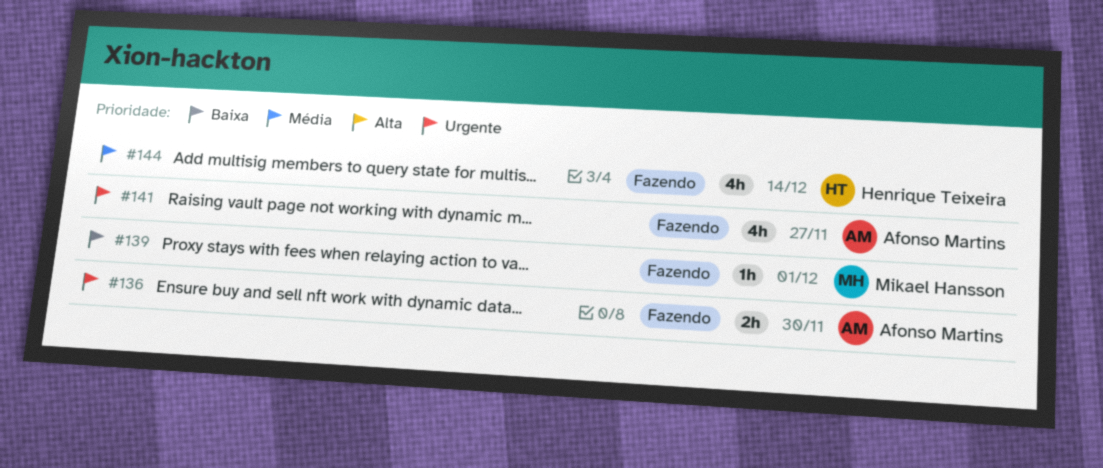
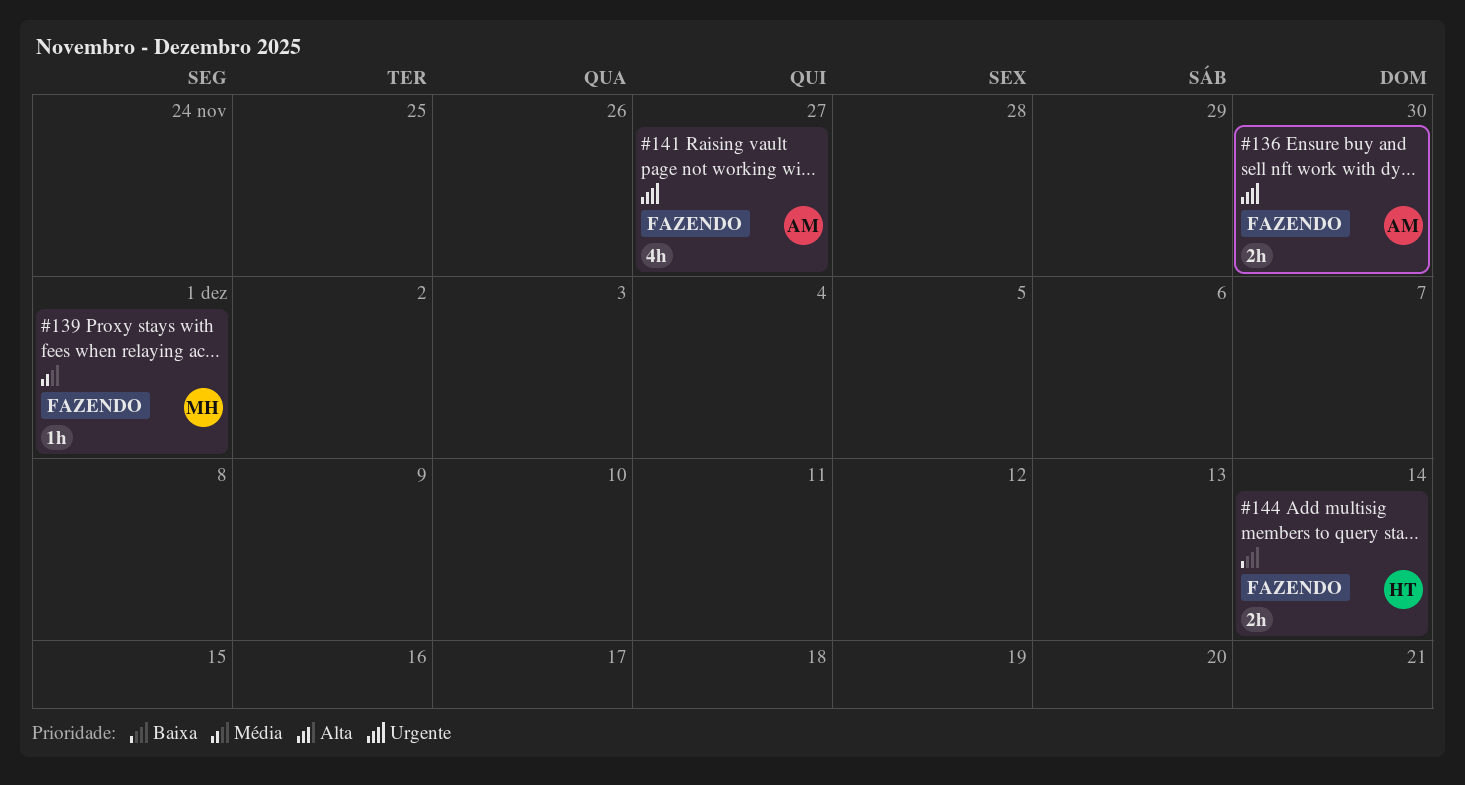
#139, priority: Baixa -> Média
#144, priority: Média -> Baixa
#144, estimate: 4h -> 2h

